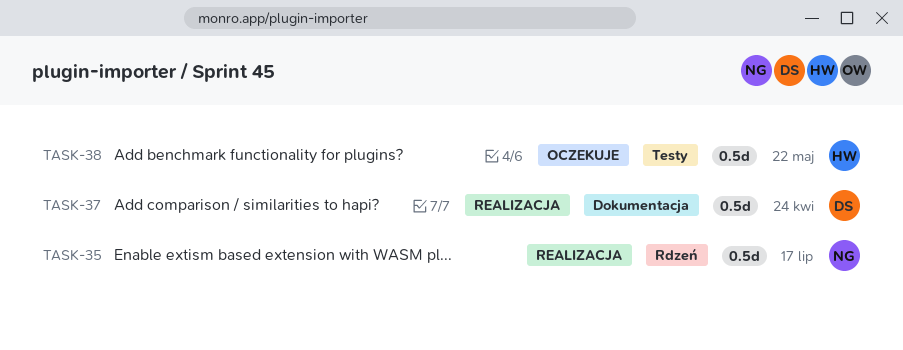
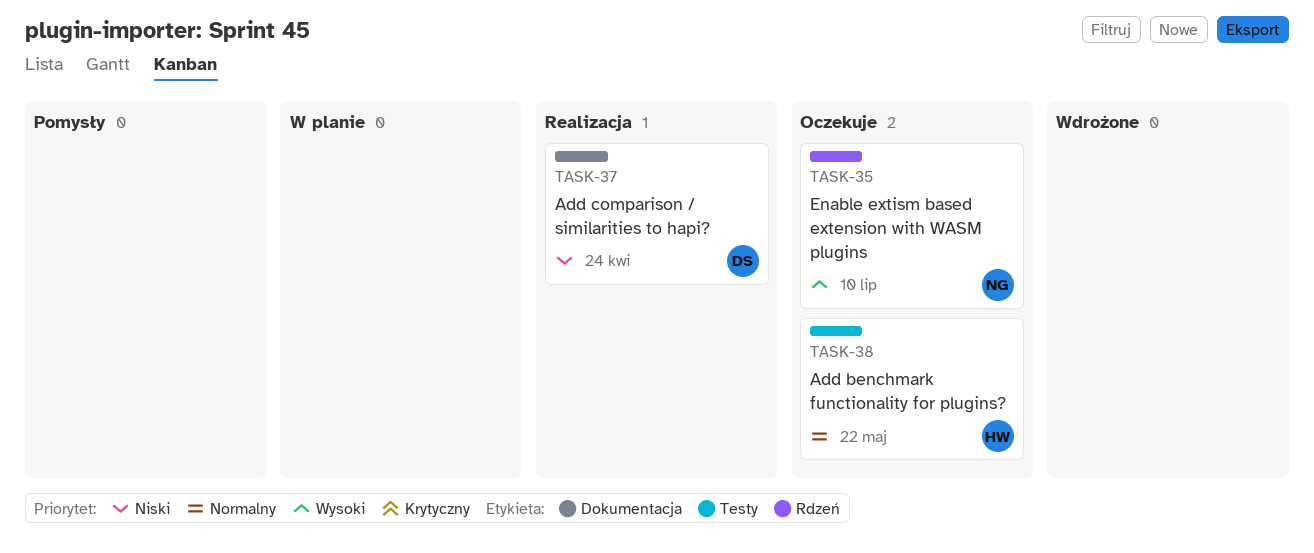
TASK-35, status: Realizacja -> Oczekuje
TASK-35, due: Jul 17 -> Jul 10

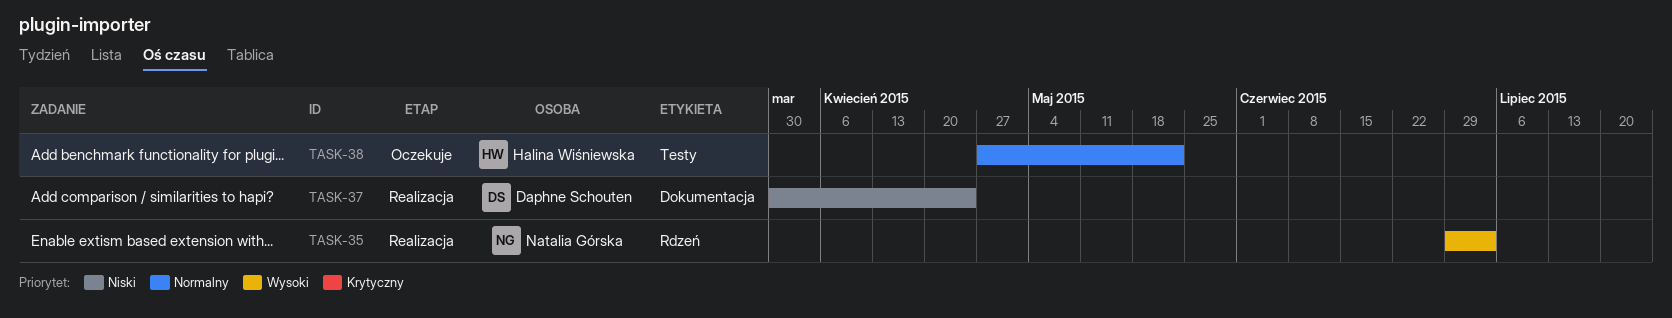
TASK-35, status: Oczekuje -> Realizacja
TASK-35, due: Jul 10 -> Jul 3

